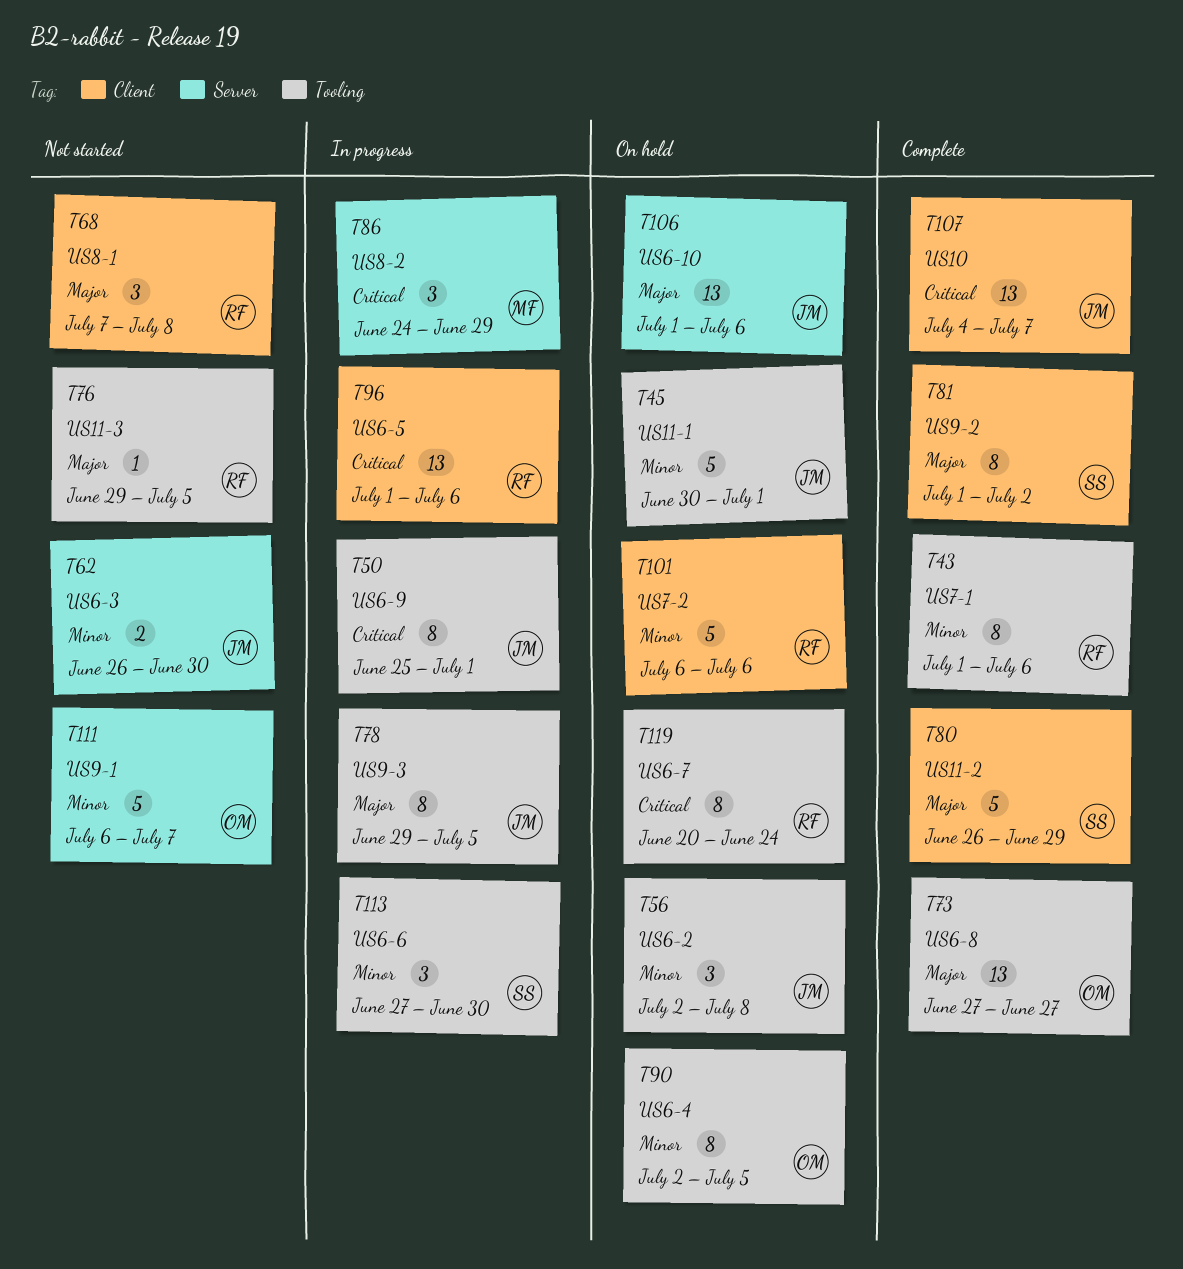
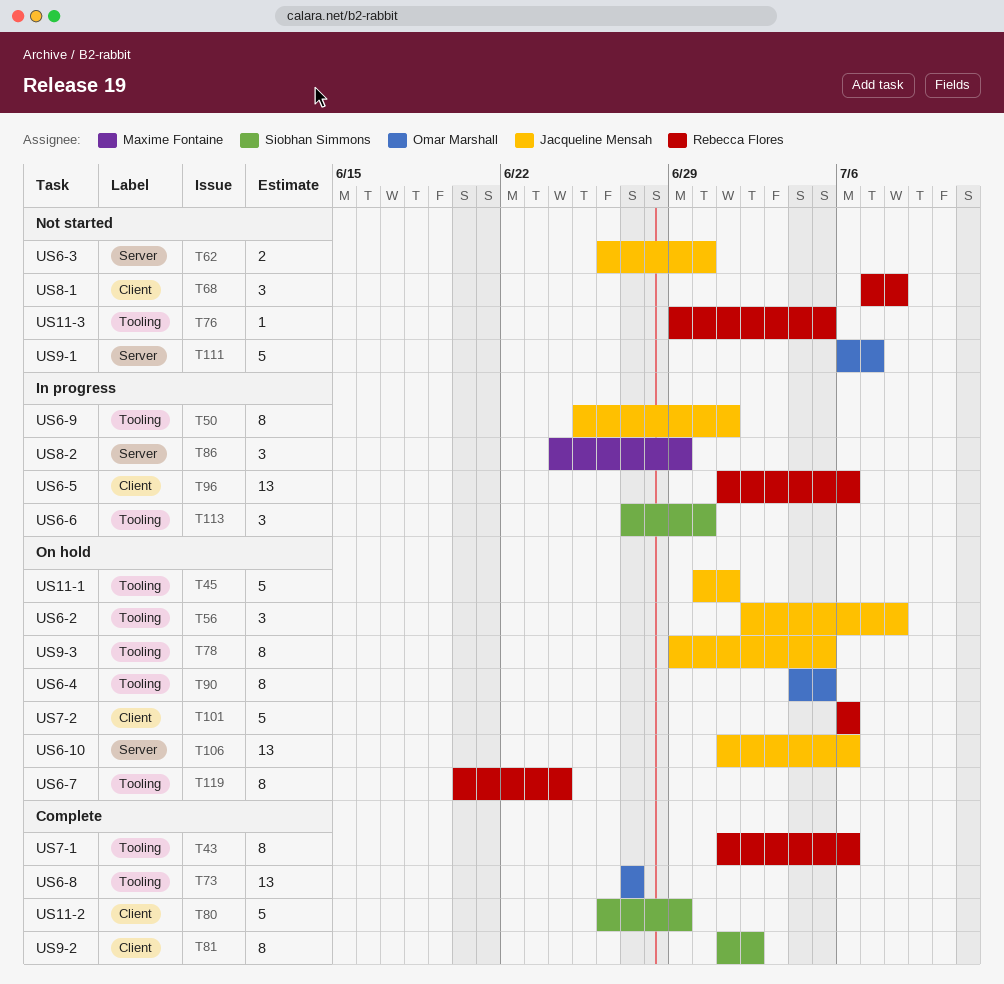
T78, status: In progress -> On hold
T90, start: Jul 2 -> Jul 4
T107: present -> none

